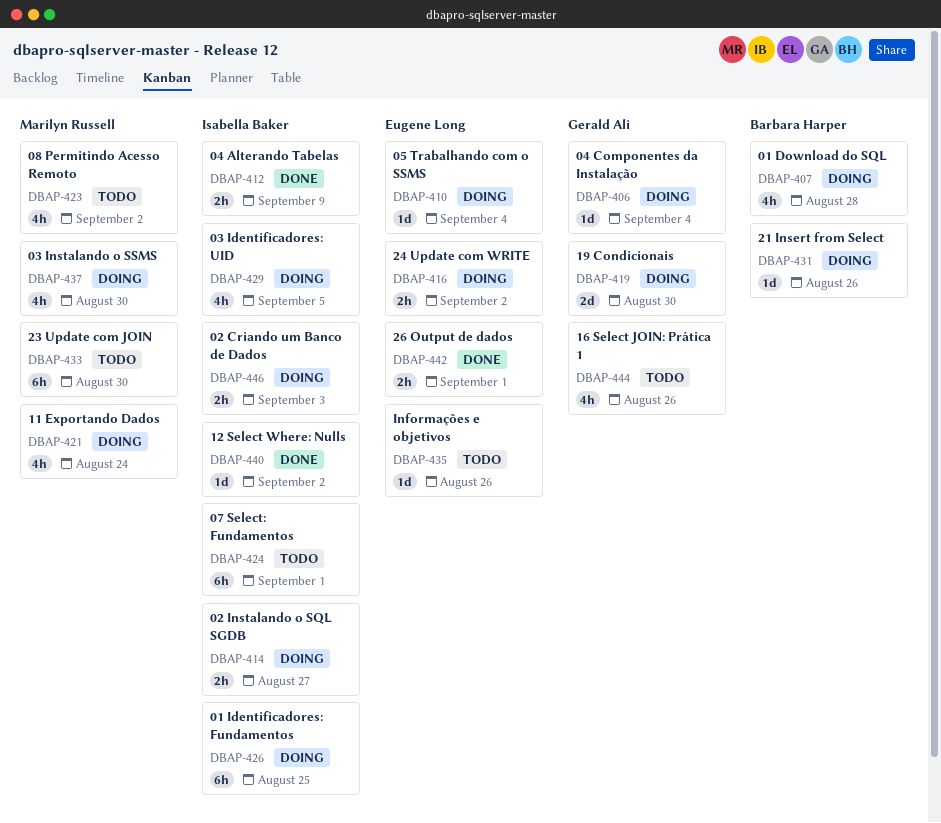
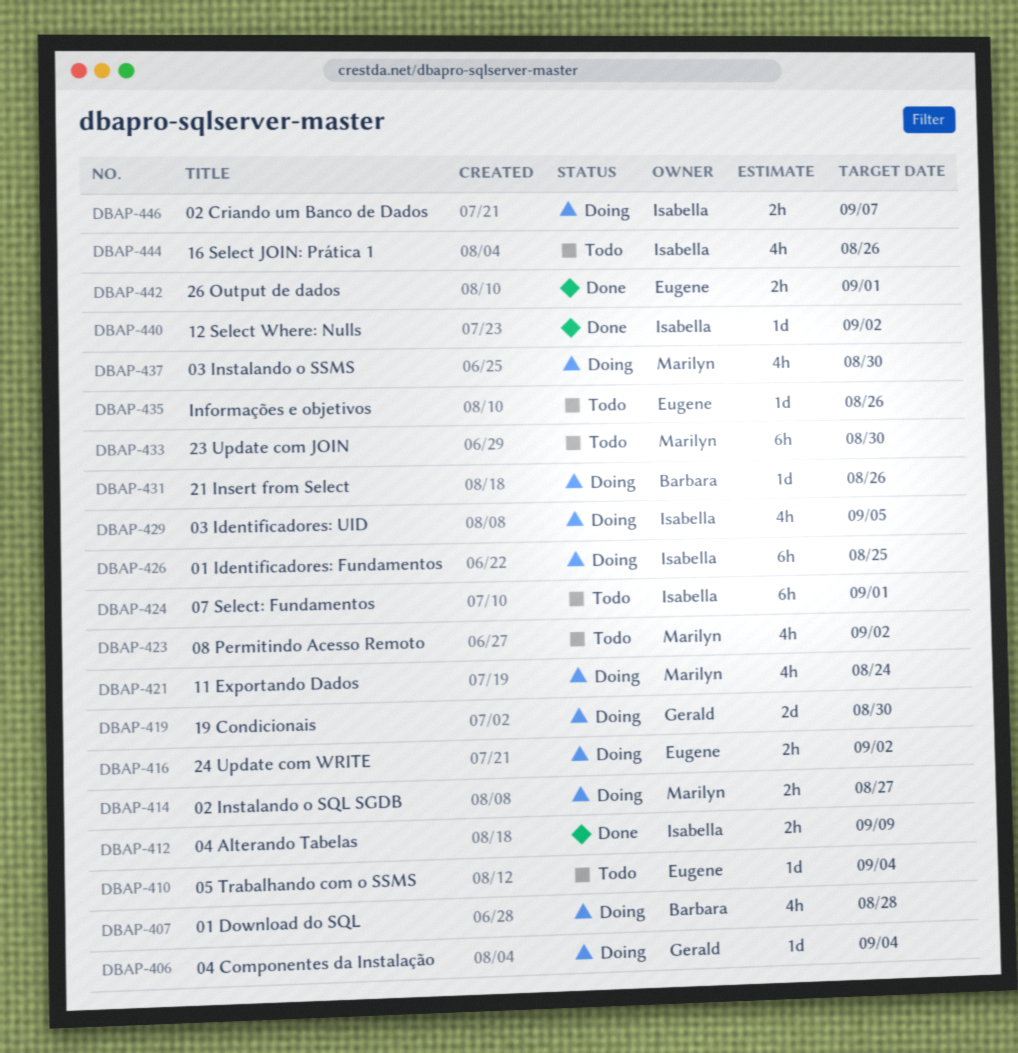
DBAP-410, status: Doing -> Todo
DBAP-414, owner: Isabella Baker -> Marilyn Russell
DBAP-444, owner: Gerald Ali -> Isabella Baker
DBAP-446, due: Sep 3 -> Sep 7

